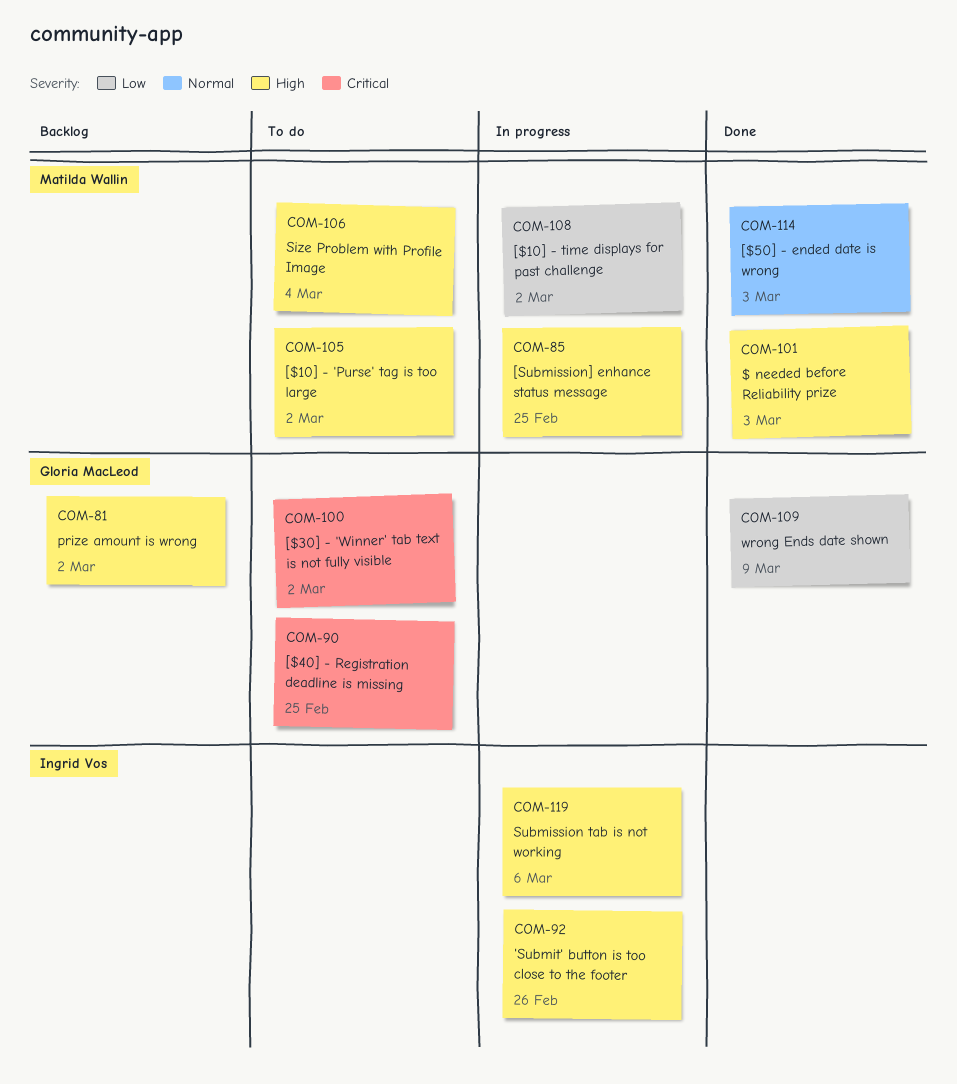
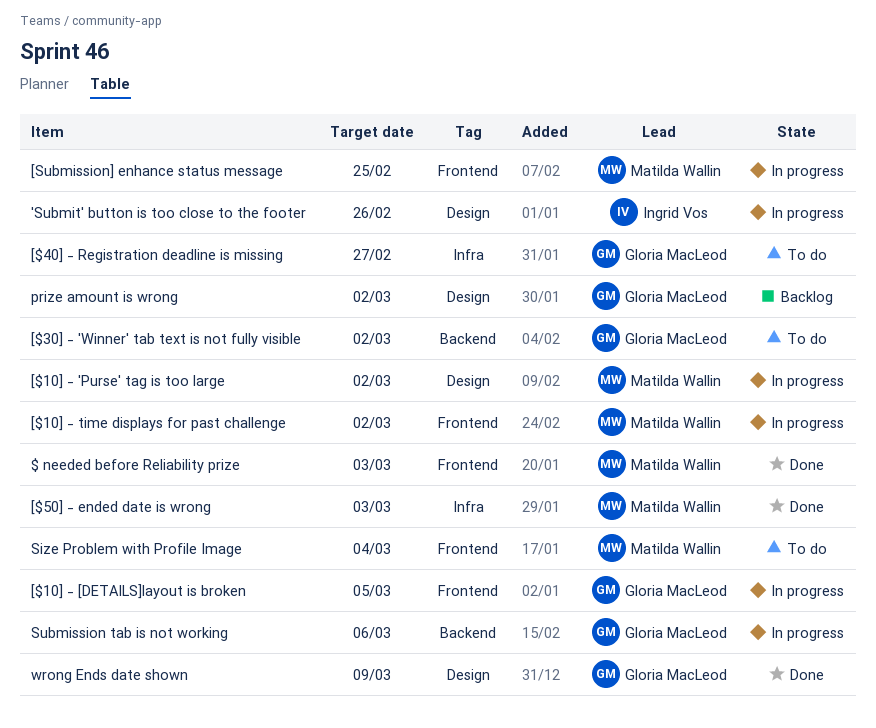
[$10] - 'Purse' tag is too large, status: To do -> In progress
[$10] - [DETAILS]layout is broken: none -> present
[$40] - Registration deadline is missing, due: Feb 25 -> Feb 27
Submission tab is not working, owner: Ingrid Vos -> Gloria MacLeod

